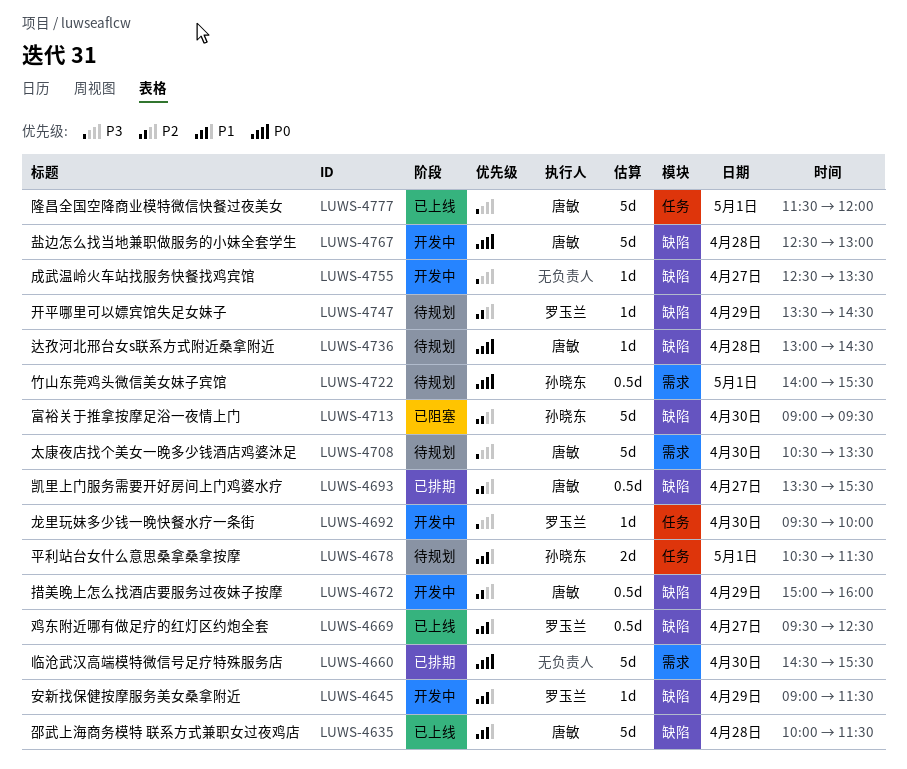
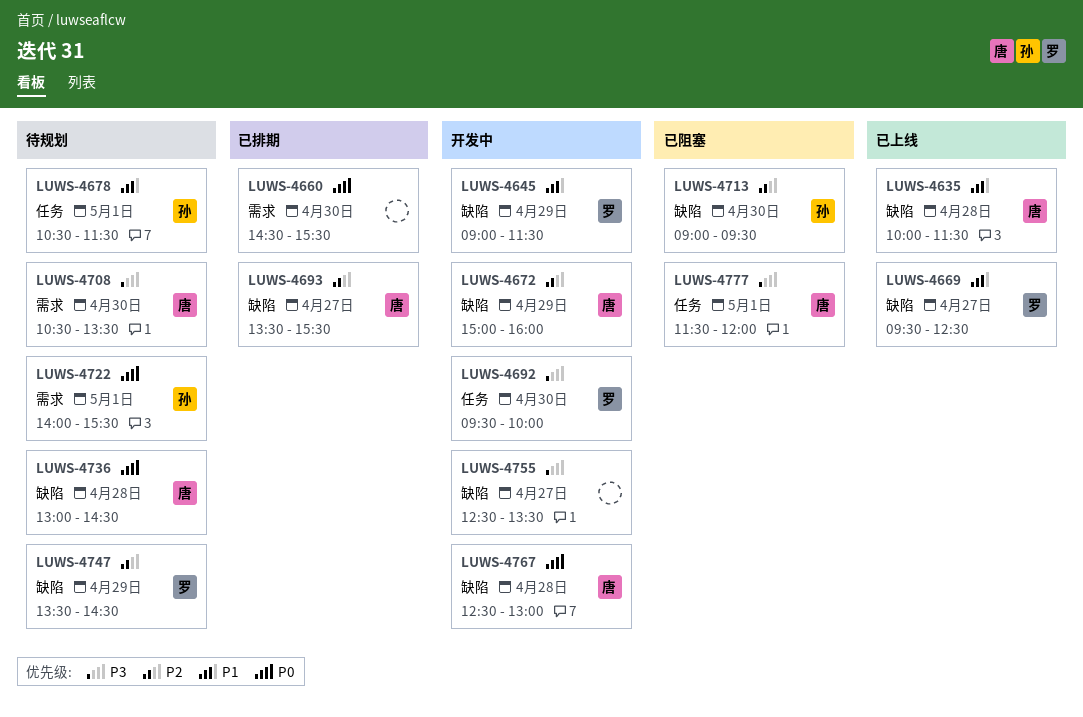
LUWS-4777, status: 已上线 -> 已阻塞

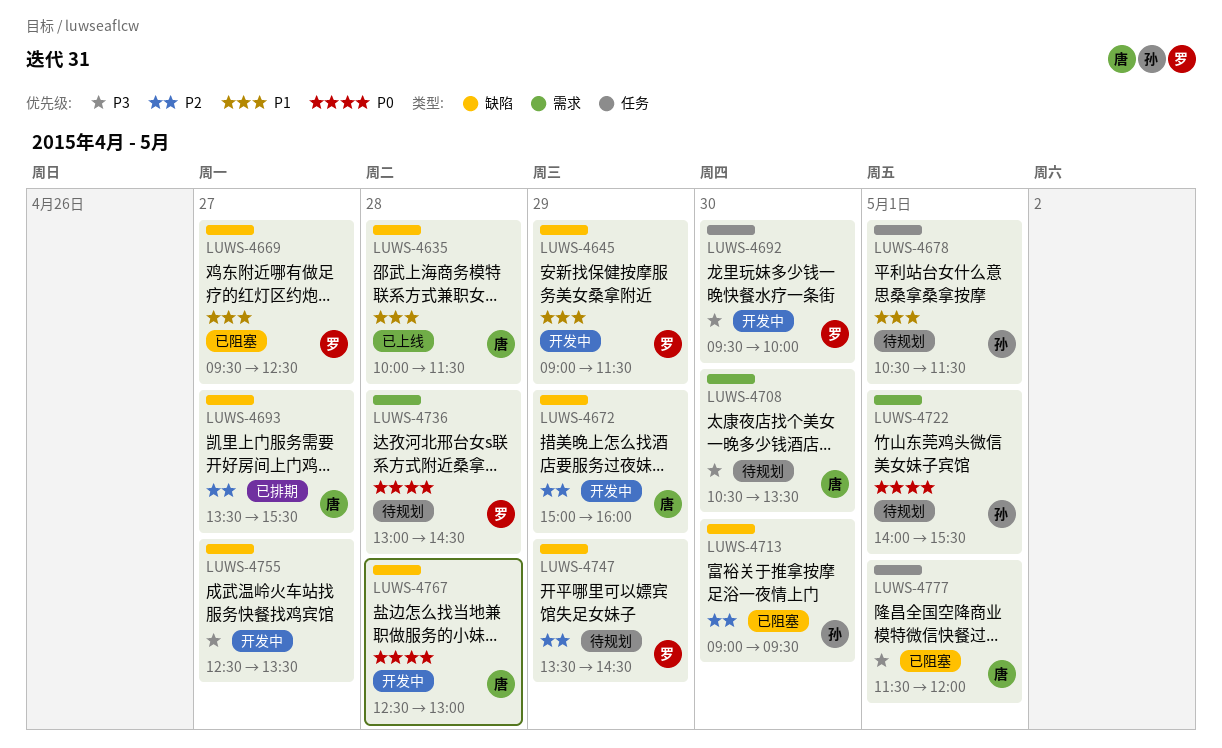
LUWS-4660: present -> none
LUWS-4669, status: 已上线 -> 已阻塞
LUWS-4736, owner: 唐 -> 罗
LUWS-4736, label: 缺陷 -> 需求

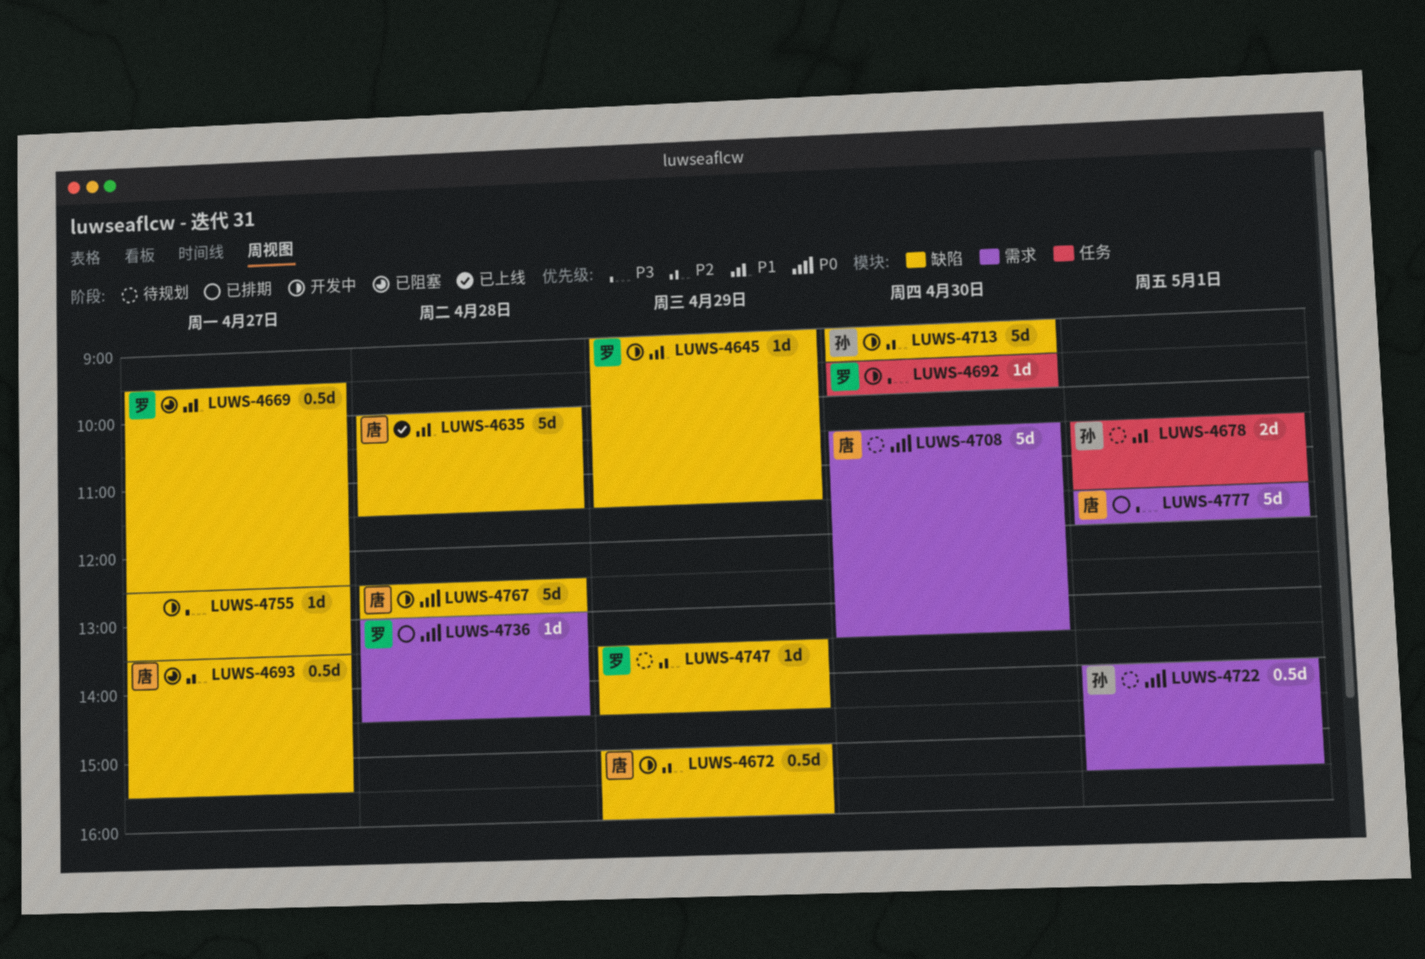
LUWS-4693, status: 已排期 -> 已阻塞
LUWS-4708, priority: P3 -> P0
LUWS-4713, status: 已阻塞 -> 开发中
LUWS-4736, status: 待规划 -> 已排期
LUWS-4777, status: 已阻塞 -> 已排期
LUWS-4777, label: 任务 -> 需求

